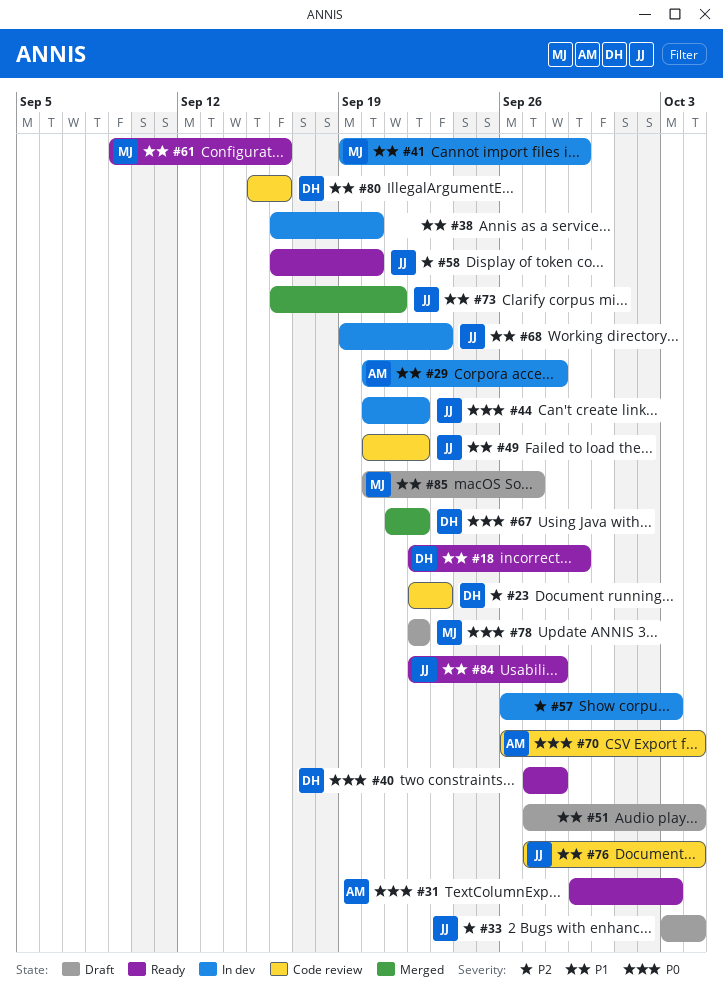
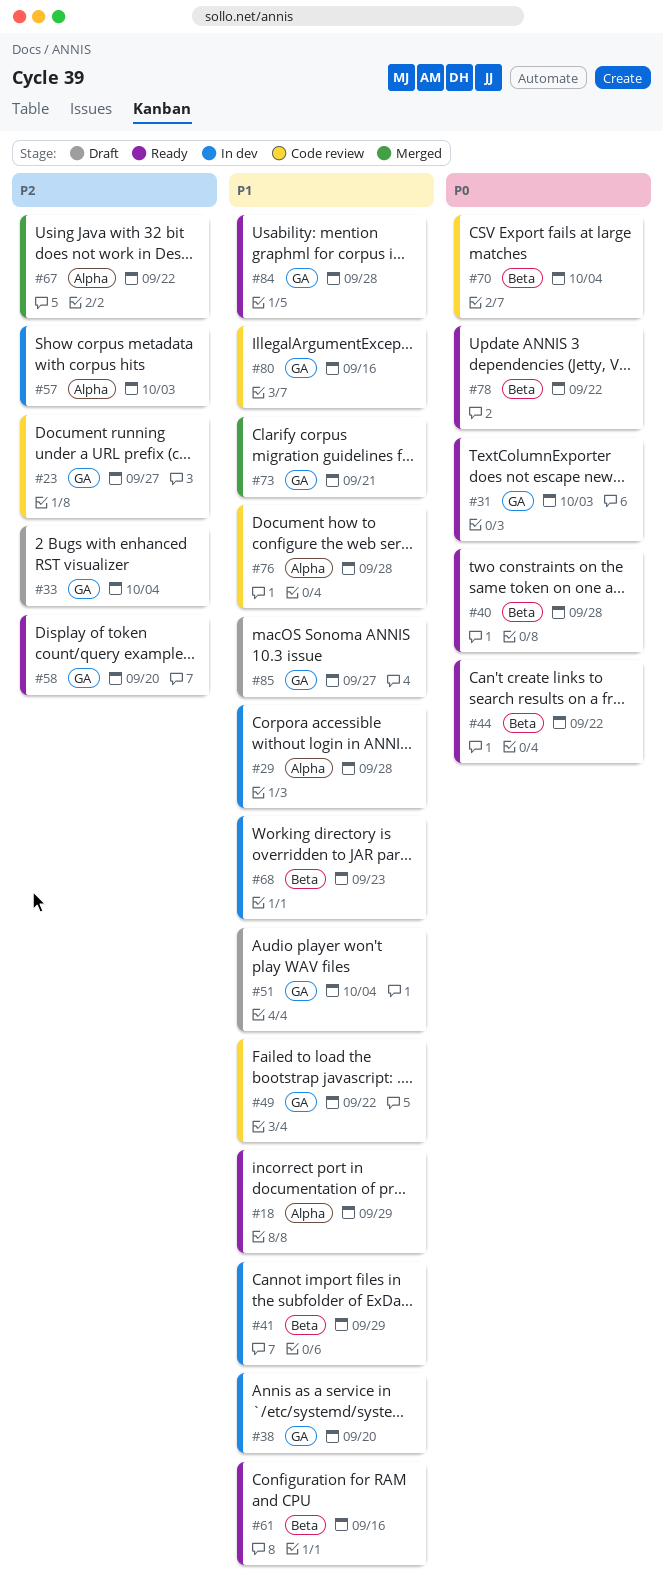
#23, due: Sep 23 -> Sep 27
#44, status: In dev -> Ready
#67, priority: P0 -> P2
#76, due: Oct 4 -> Sep 28
#78, status: Draft -> Ready

